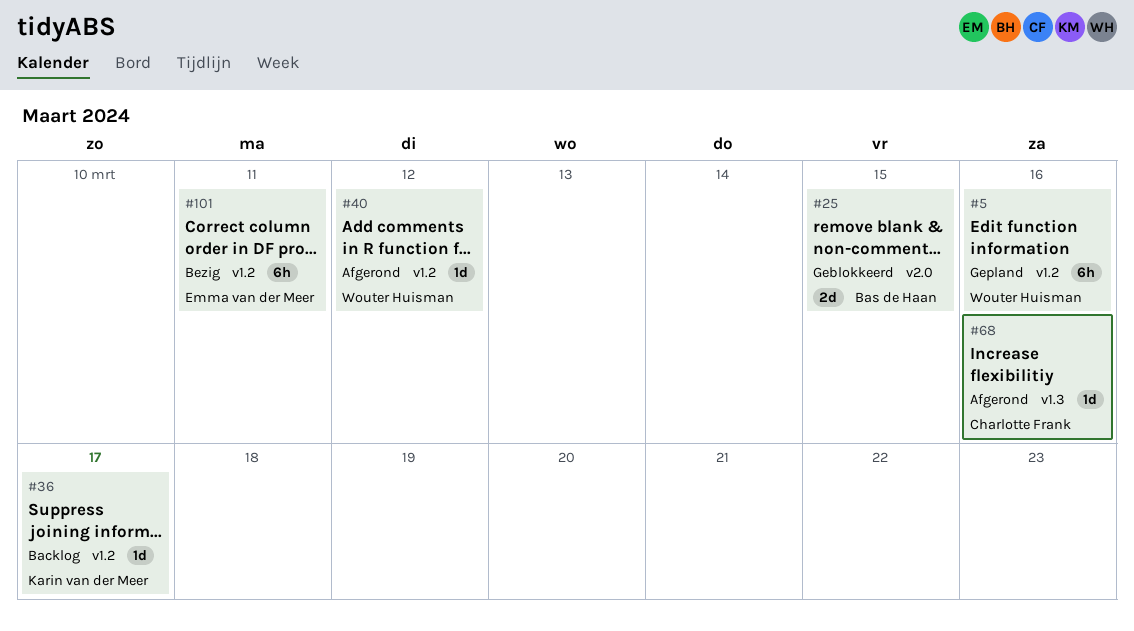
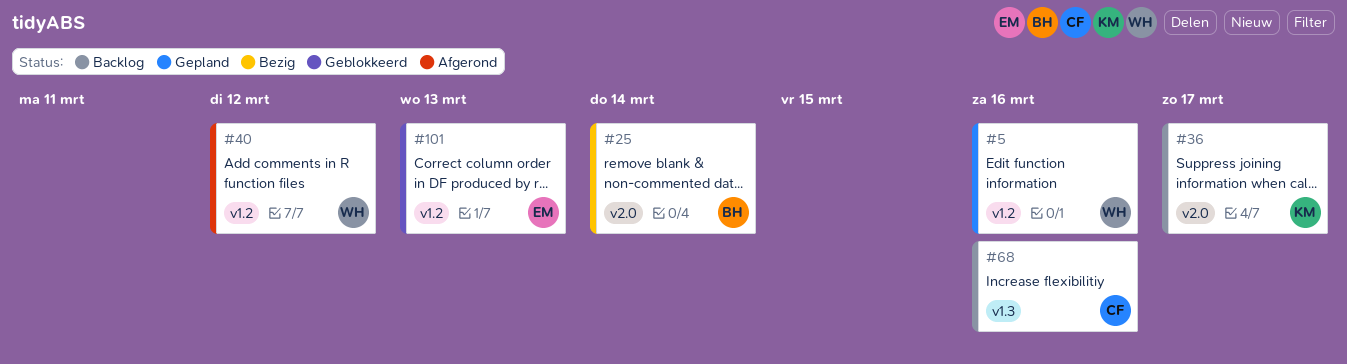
#25, status: Geblokkeerd -> Bezig
#25, due: Mar 15 -> Mar 14
#36, label: v1.2 -> v2.0
#68, status: Afgerond -> Backlog
#101, status: Bezig -> Geblokkeerd
#101, due: Mar 11 -> Mar 13

